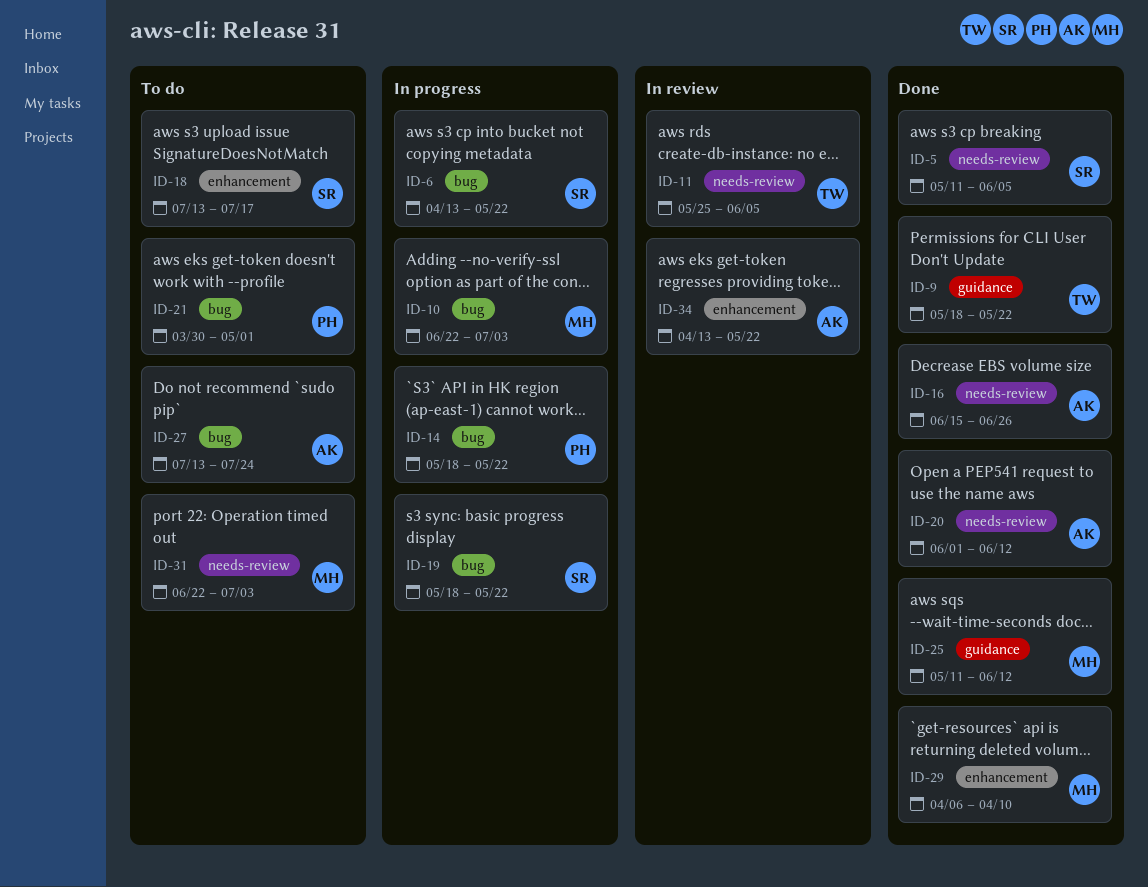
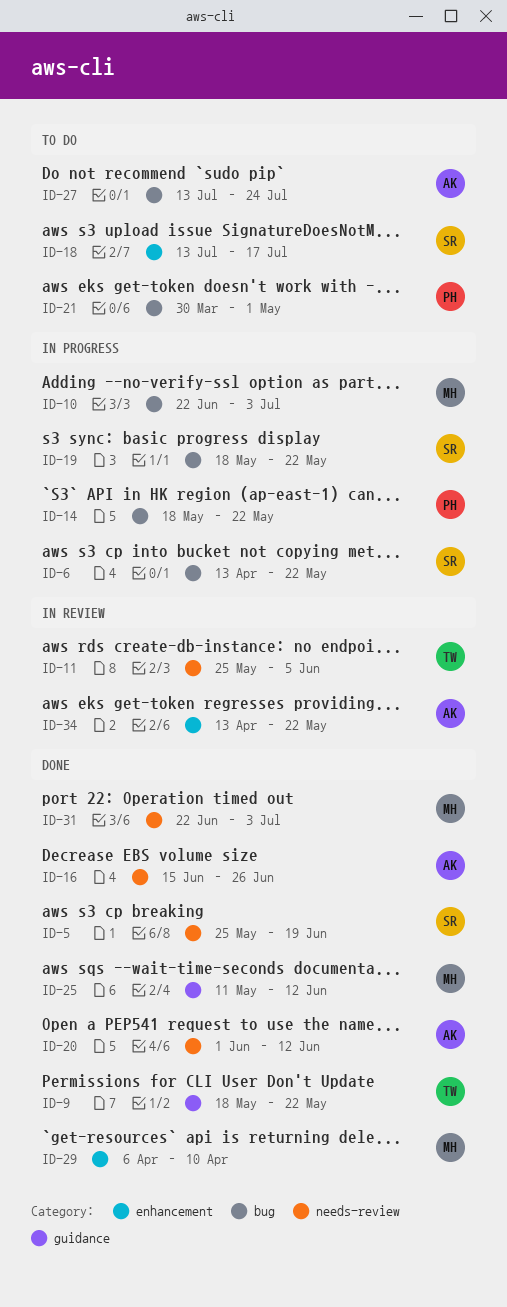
ID-5, start: May 11 -> May 25
ID-5, due: Jun 5 -> Jun 19
ID-31, status: To do -> Done

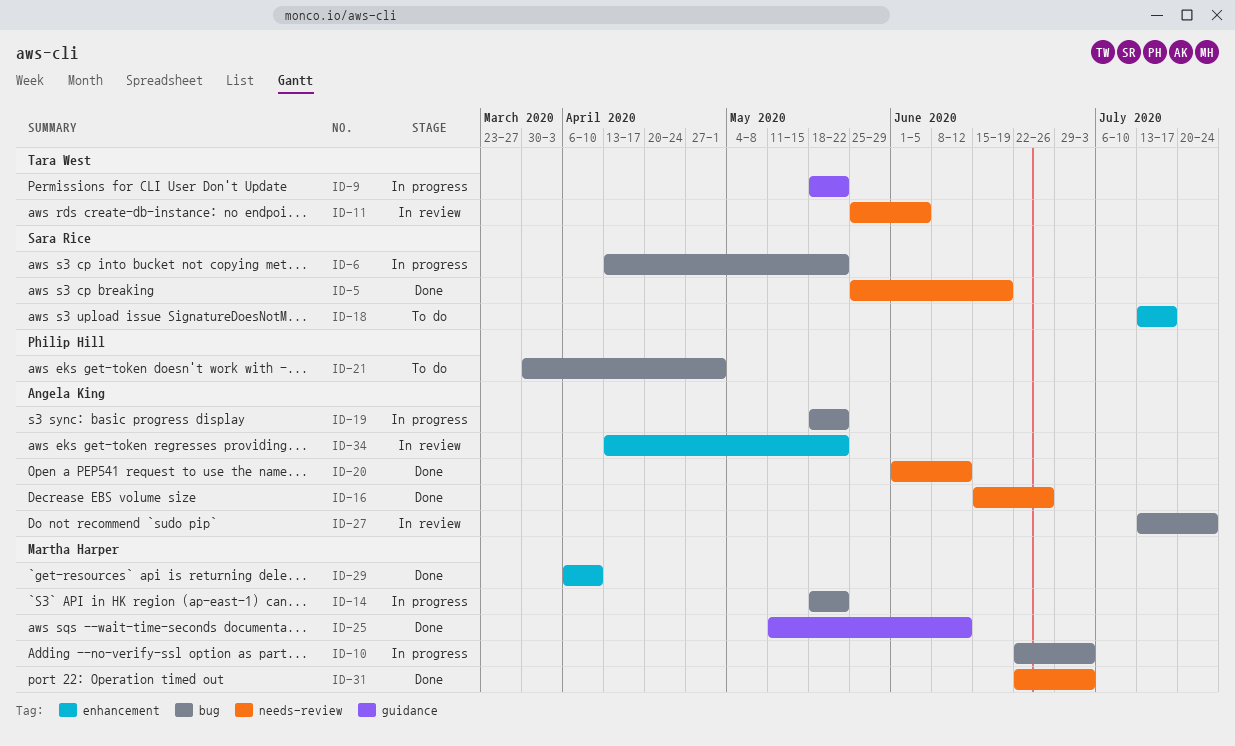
ID-9, status: Done -> In progress
ID-14, owner: Philip Hill -> Martha Harper
ID-19, owner: Sara Rice -> Angela King
ID-27, status: To do -> In review

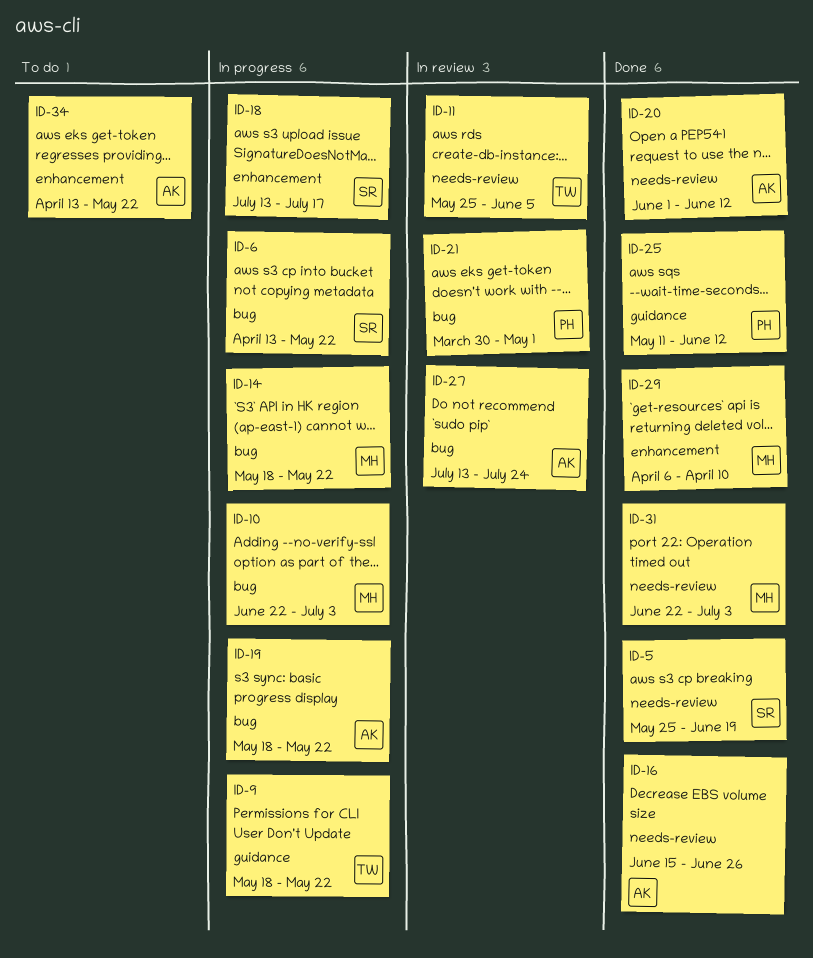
ID-18, status: To do -> In progress
ID-21, status: To do -> In review
ID-25, owner: Martha Harper -> Philip Hill
ID-34, status: In review -> To do

